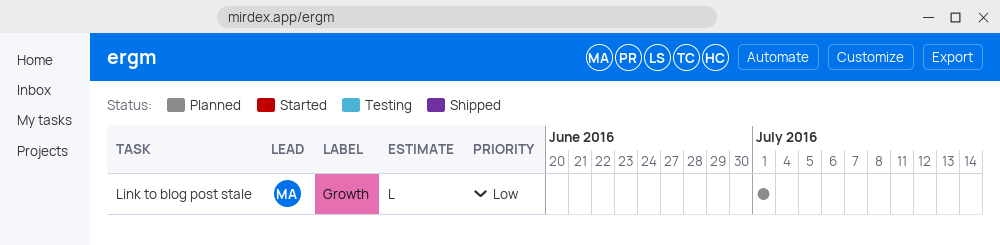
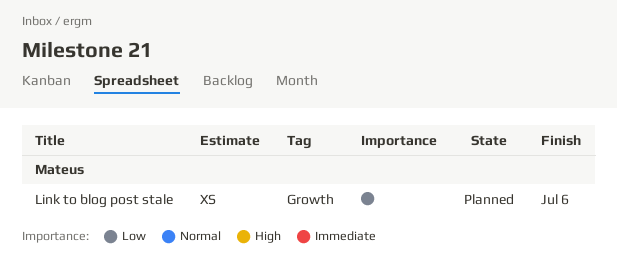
Link to blog post stale, estimate: L -> XS
Link to blog post stale, due: Jul 1 -> Jul 6

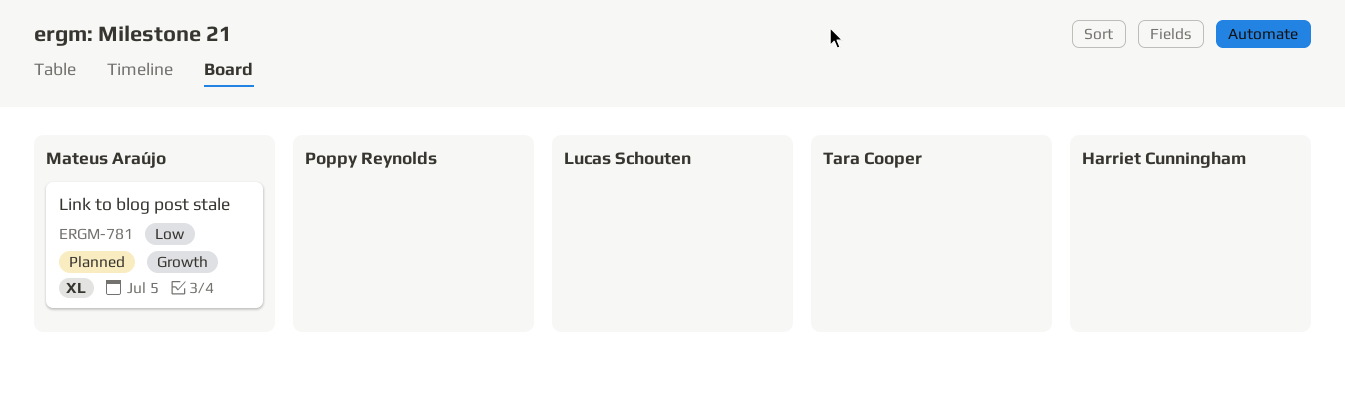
Link to blog post stale, estimate: XS -> XL
Link to blog post stale, due: Jul 6 -> Jul 5

